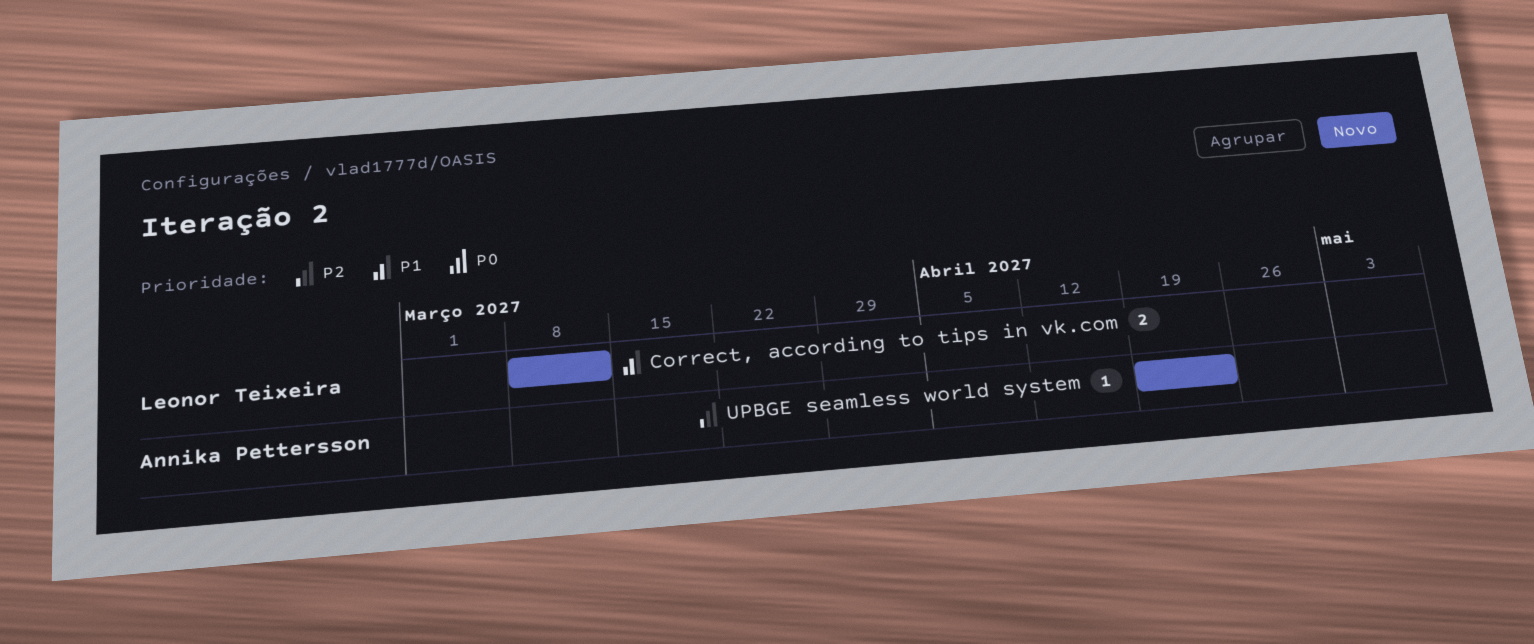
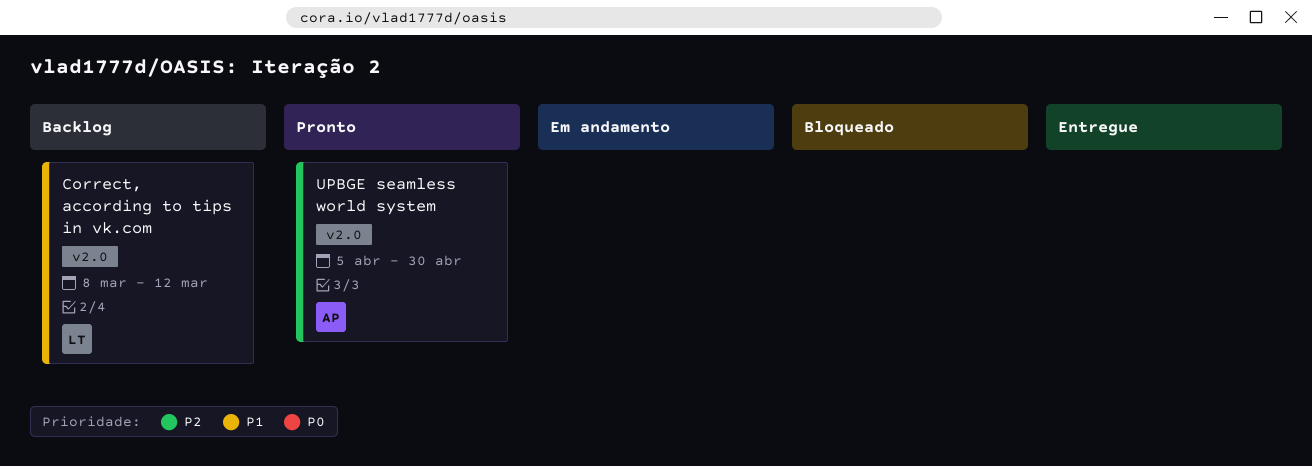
UPBGE seamless world system, start: Apr 19 -> Apr 5
UPBGE seamless world system, due: Apr 23 -> Apr 30

